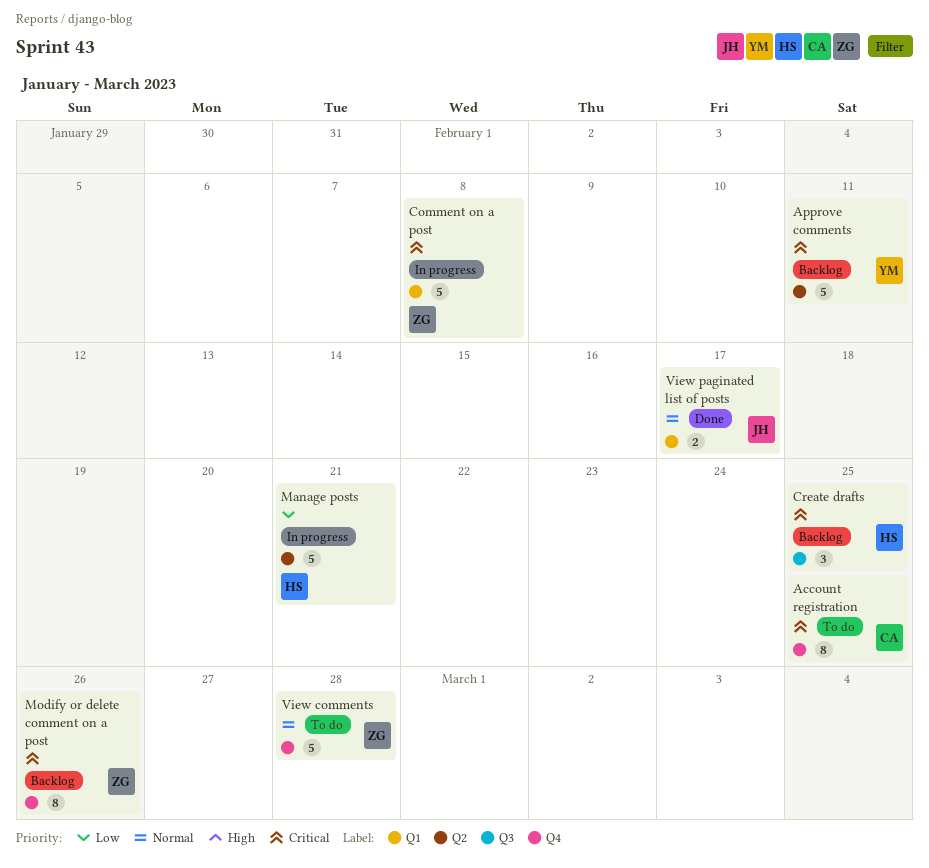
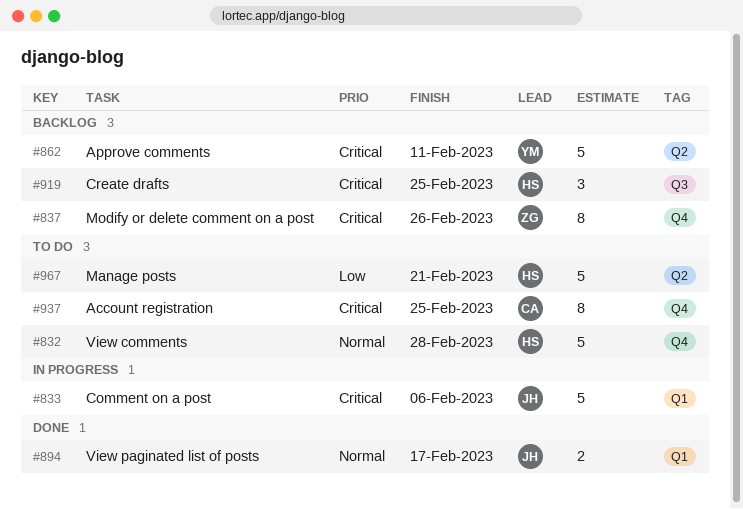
Comment on a post, owner: ZG -> JH
Comment on a post, due: Feb 8 -> Feb 6
Manage posts, status: In progress -> To do
View comments, owner: ZG -> HS

